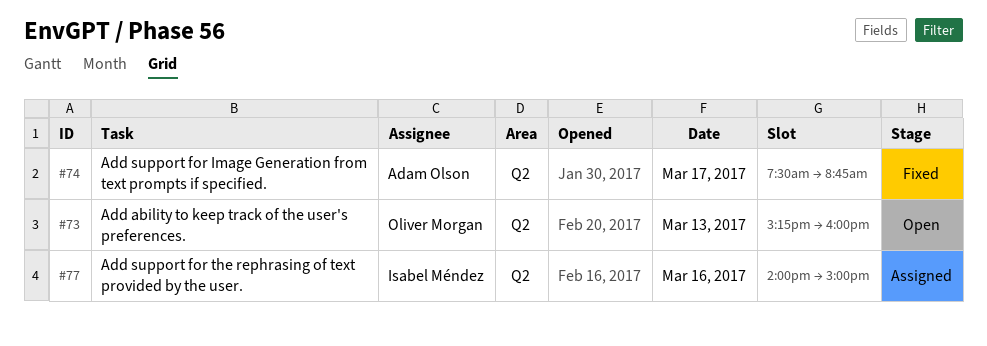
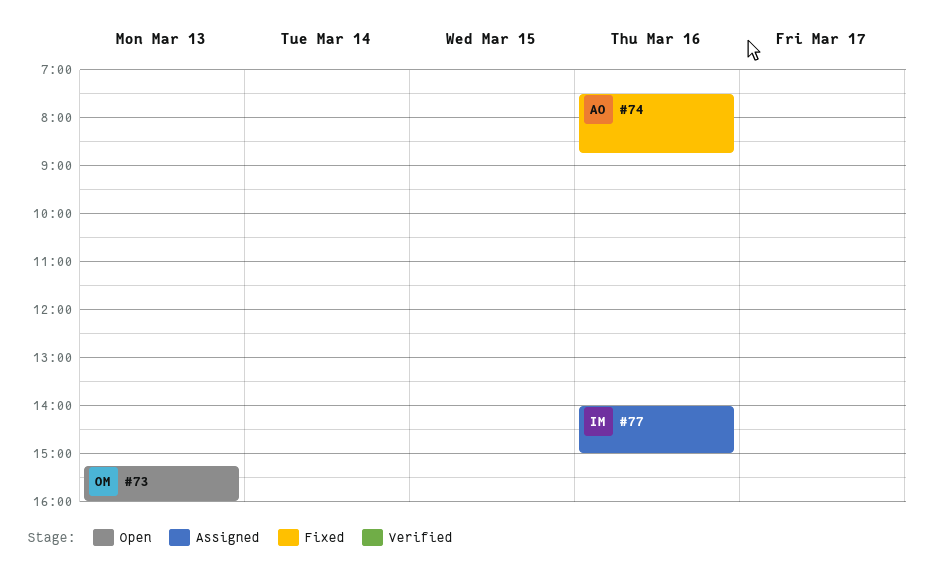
#74, day: Mar 17 -> Mar 16

